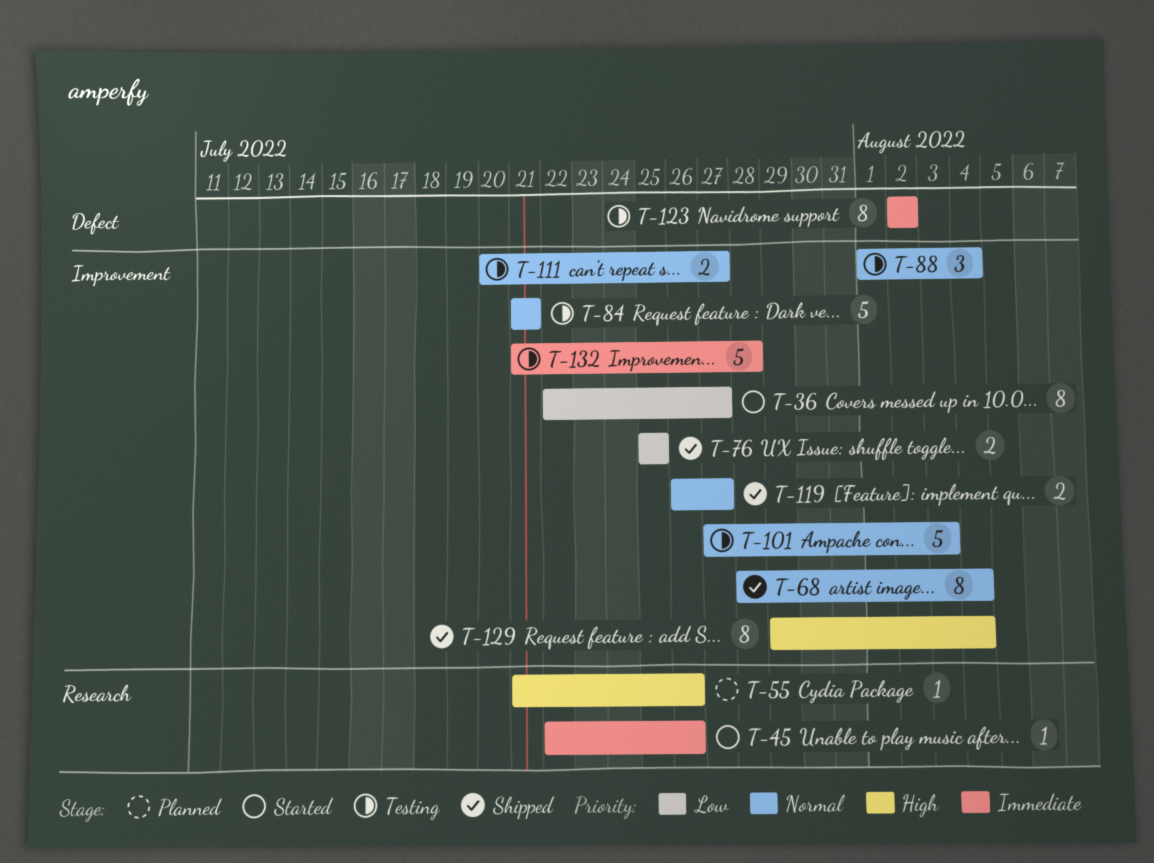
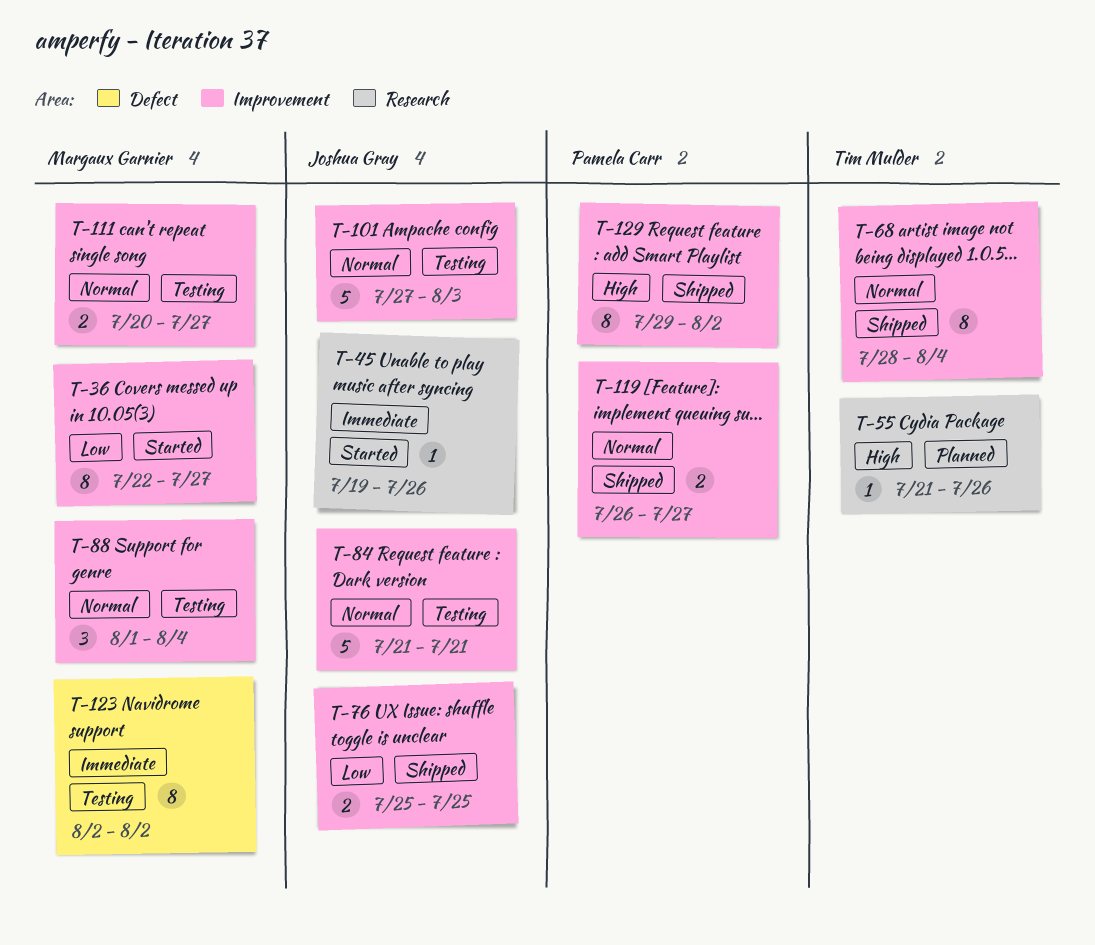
T-45, start: Jul 22 -> Jul 19
T-129, due: Aug 4 -> Aug 2
T-132: present -> none

